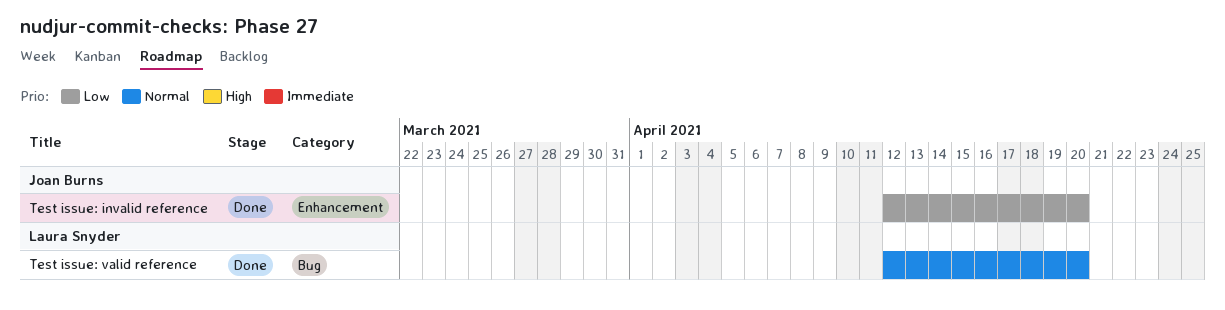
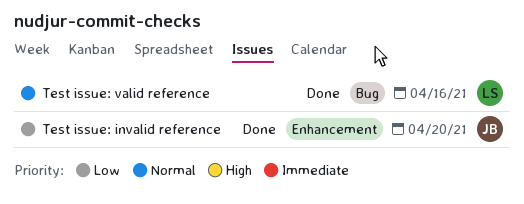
Test issue: valid reference, due: Apr 20 -> Apr 16

